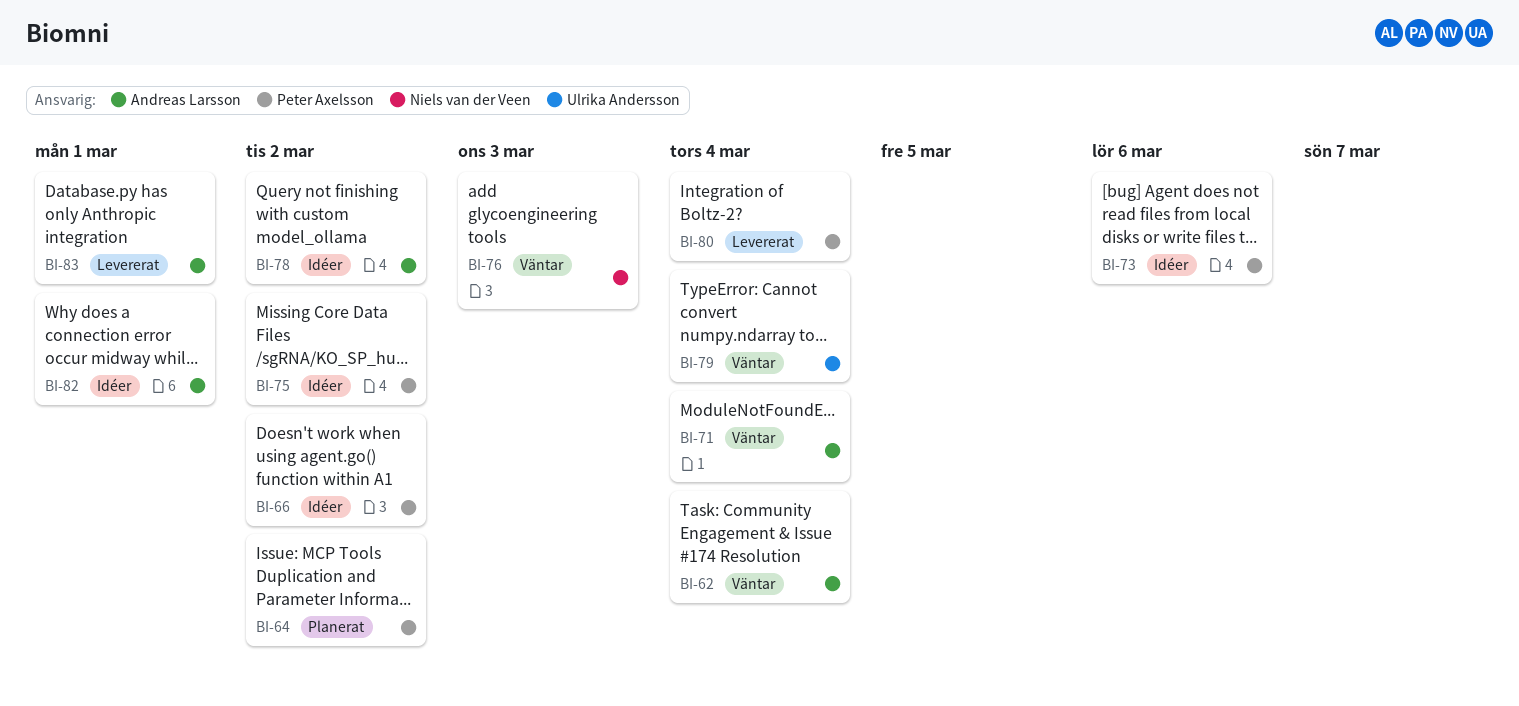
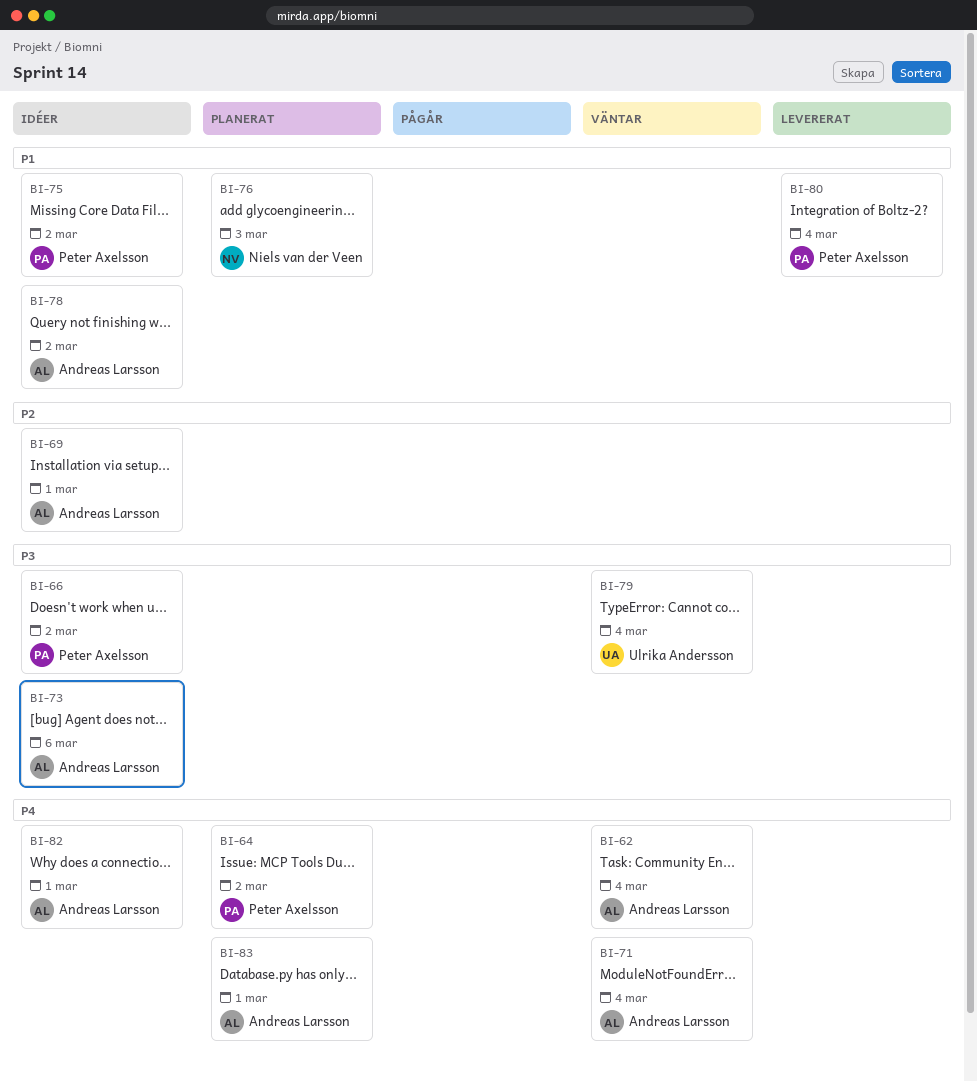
BI-69: none -> present
BI-73, owner: Peter Axelsson -> Andreas Larsson
BI-76, status: Väntar -> Planerat
BI-83, status: Levererat -> Planerat

